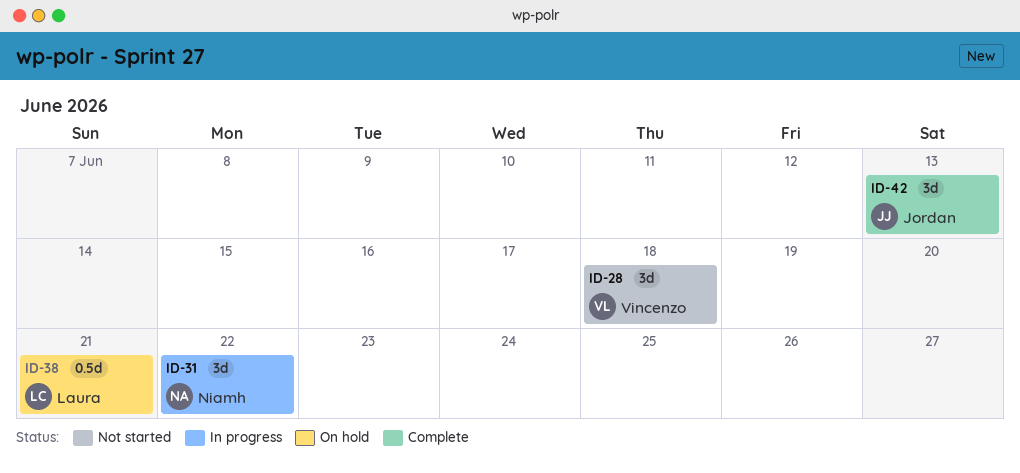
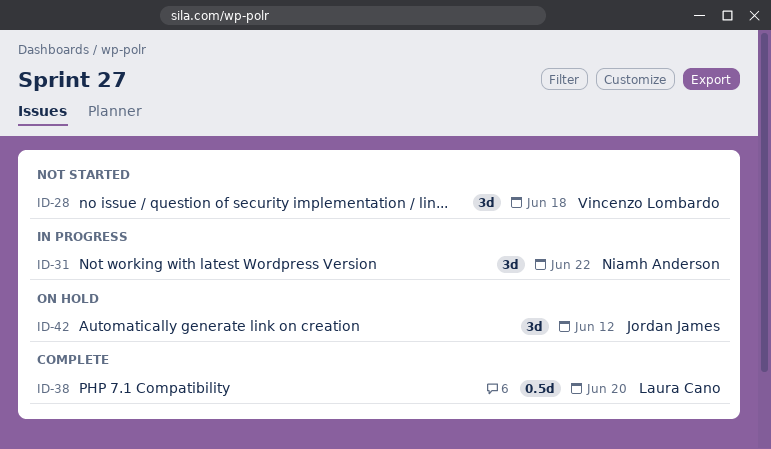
ID-38, status: On hold -> Complete
ID-38, due: Jun 21 -> Jun 20
ID-42, status: Complete -> On hold
ID-42, due: Jun 13 -> Jun 12

